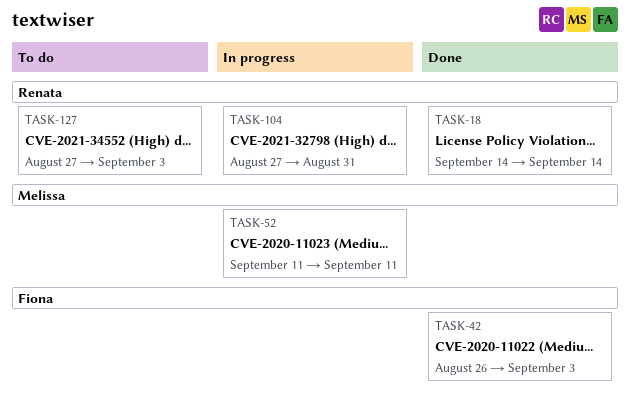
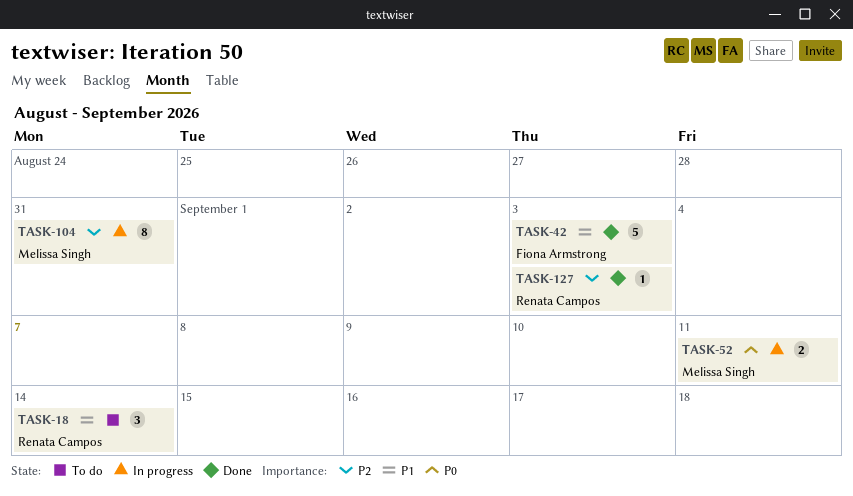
TASK-18, status: Done -> To do
TASK-104, owner: Renata Campos -> Melissa Singh
TASK-127, status: To do -> Done

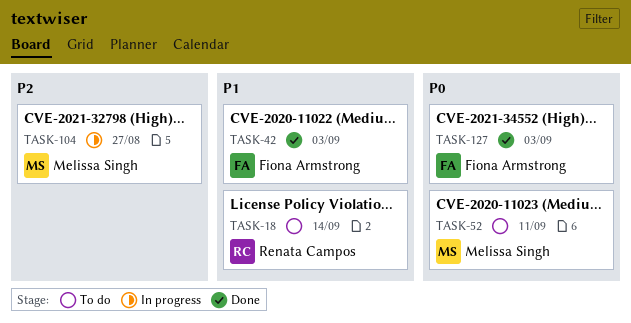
TASK-52, status: In progress -> To do
TASK-104, due: Aug 31 -> Aug 27
TASK-127, owner: Renata Campos -> Fiona Armstrong
TASK-127, priority: P2 -> P0

